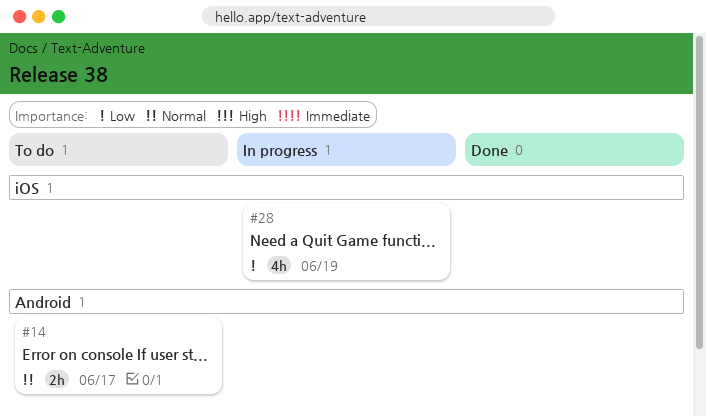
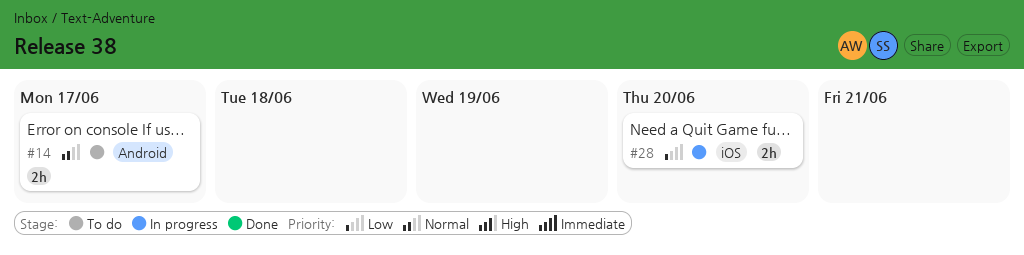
#28, estimate: 4h -> 2h
#28, due: Jun 19 -> Jun 20

